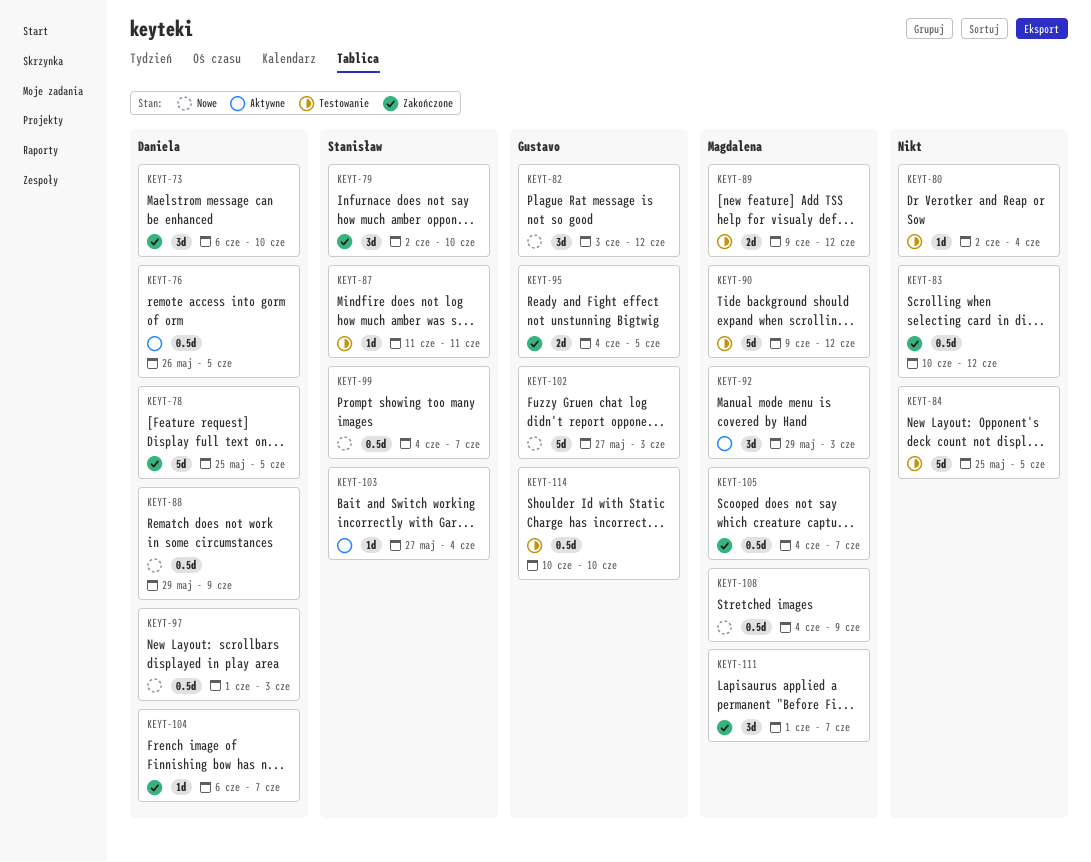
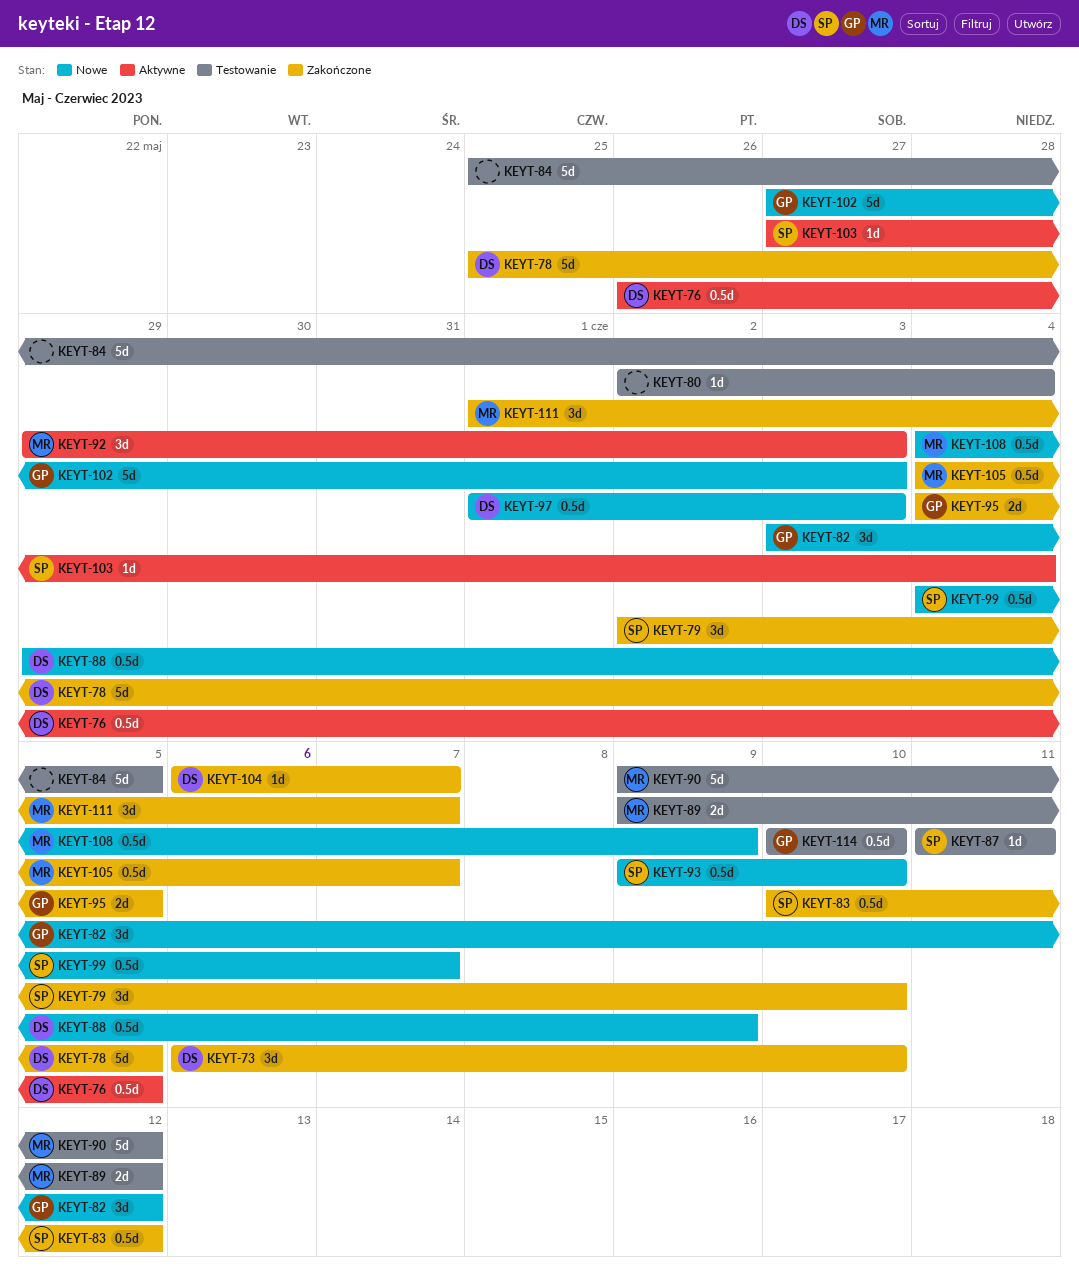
KEYT-83, owner: none -> Stanisław
KEYT-93: none -> present

